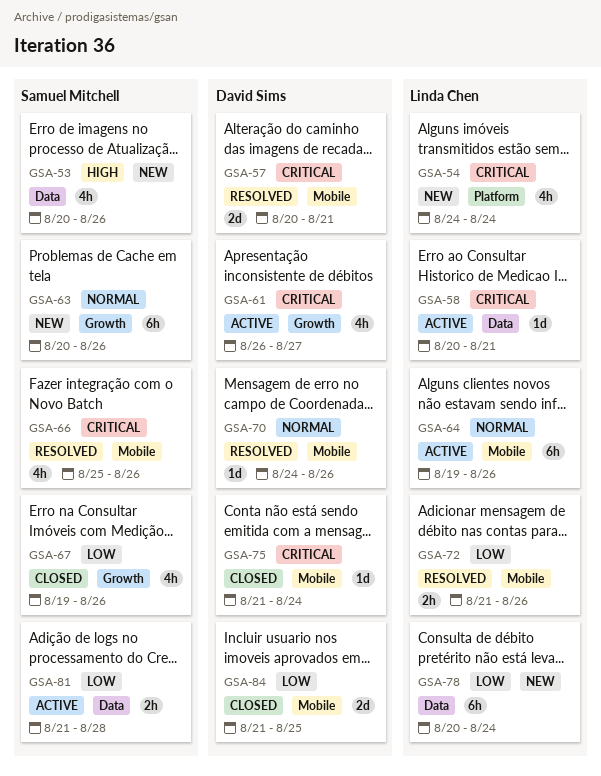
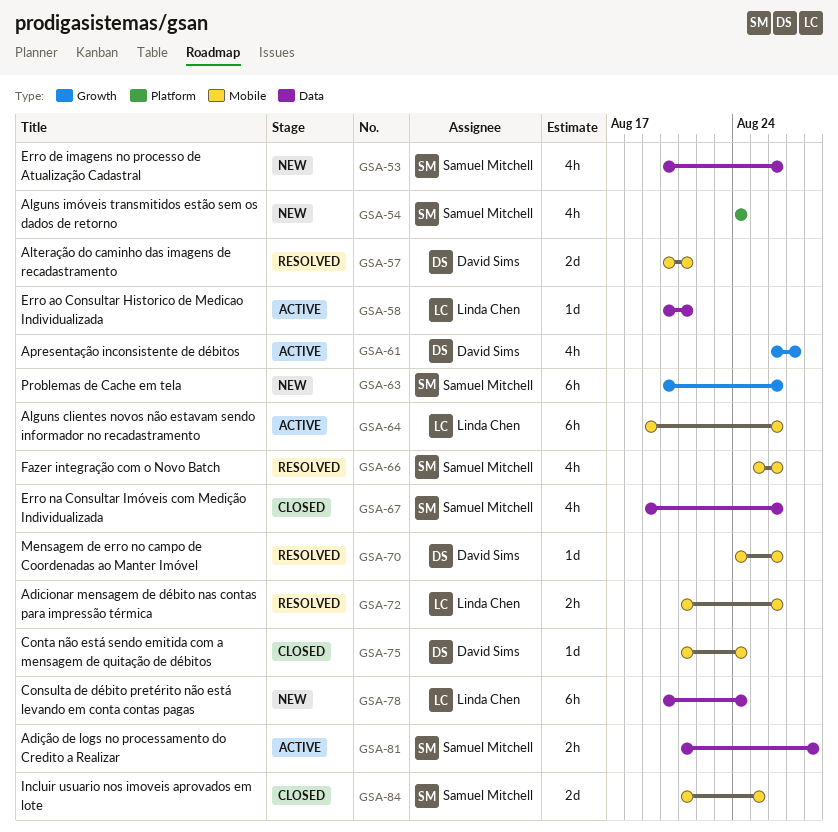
GSA-54, owner: Linda Chen -> Samuel Mitchell
GSA-67, label: Growth -> Data
GSA-84, owner: David Sims -> Samuel Mitchell

